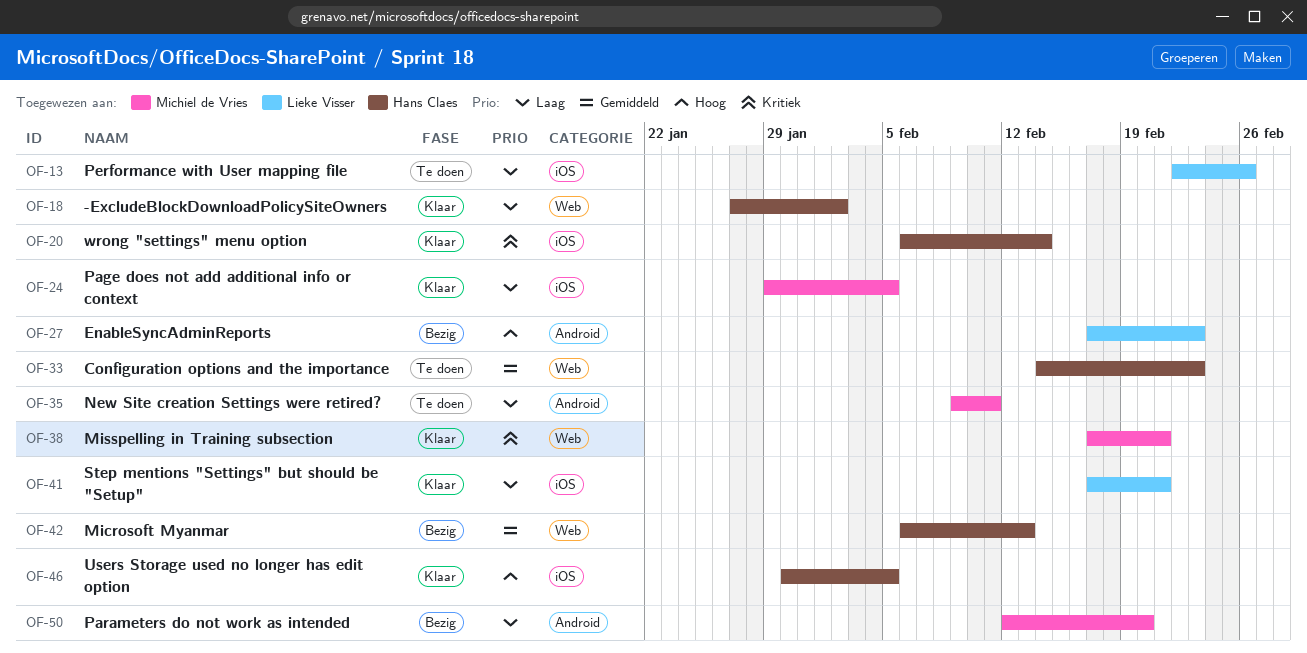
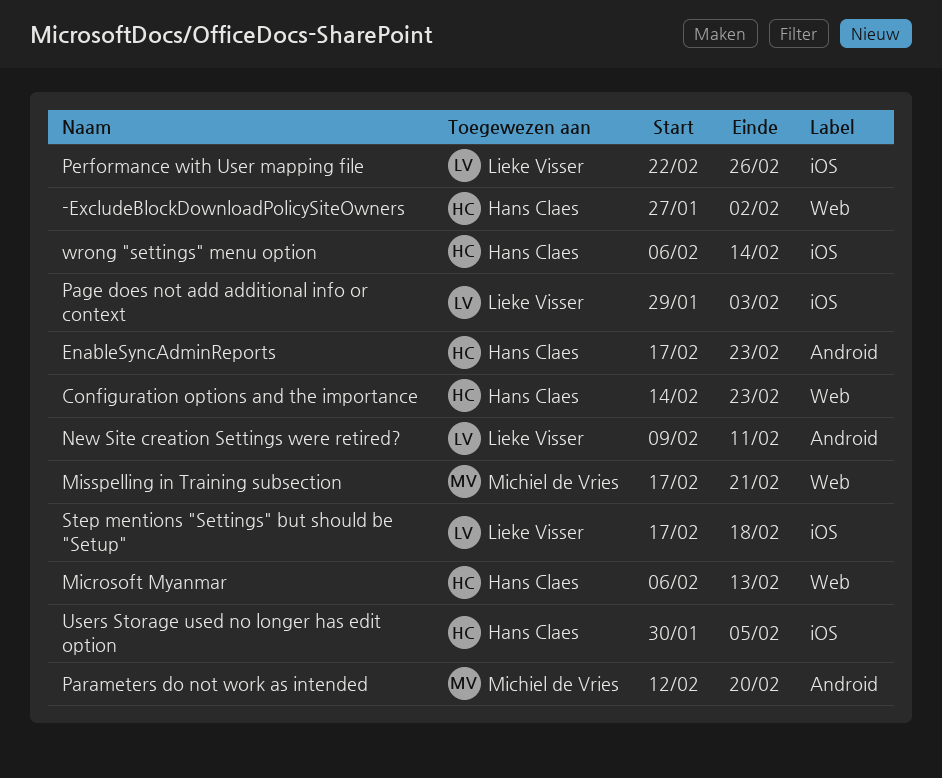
EnableSyncAdminReports, owner: Lieke Visser -> Hans Claes
New Site creation Settings were retired?, owner: Michiel de Vries -> Lieke Visser
Page does not add additional info or context, owner: Michiel de Vries -> Lieke Visser
Page does not add additional info or context, due: Feb 5 -> Feb 3
Step mentions "Settings" but should be "Setup", due: Feb 21 -> Feb 18

